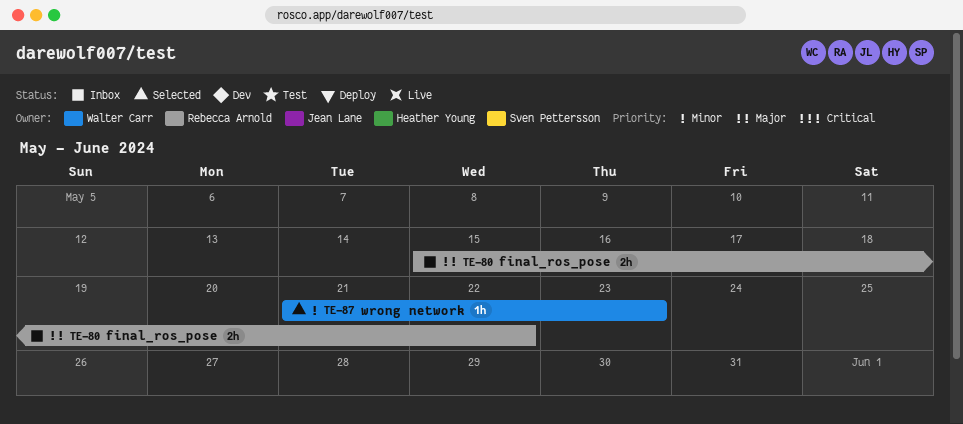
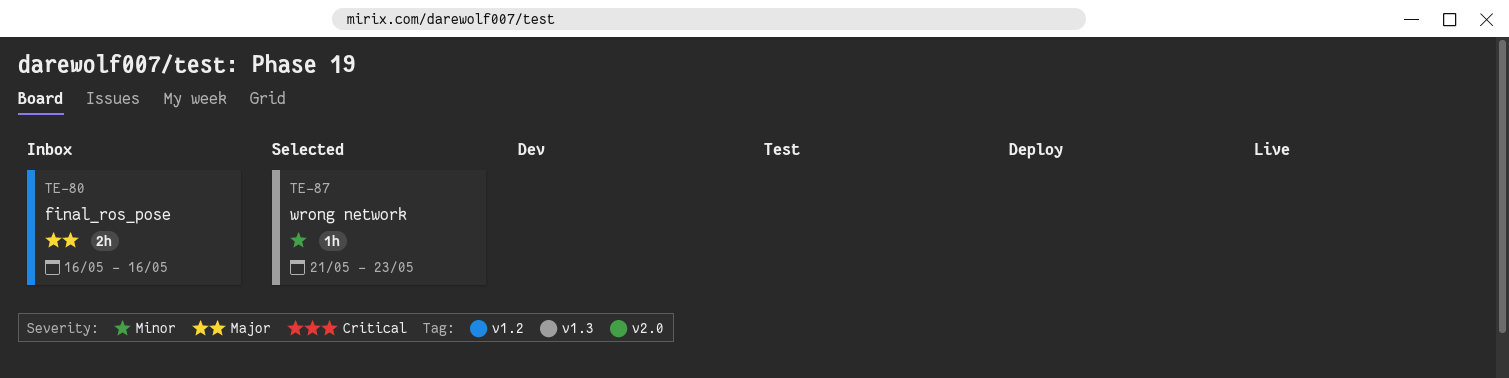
TE-80, start: May 15 -> May 16
TE-80, due: May 22 -> May 16

